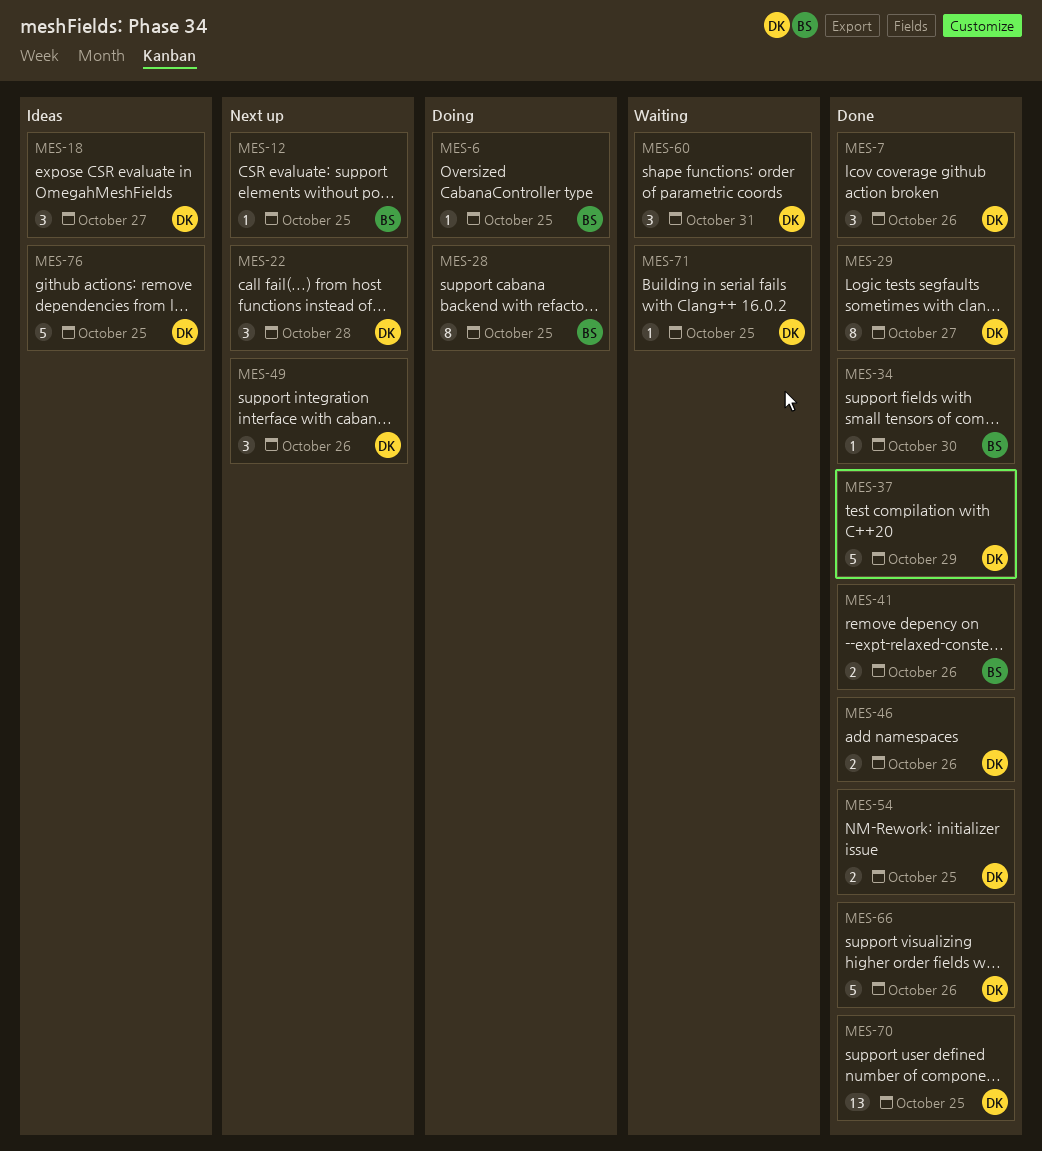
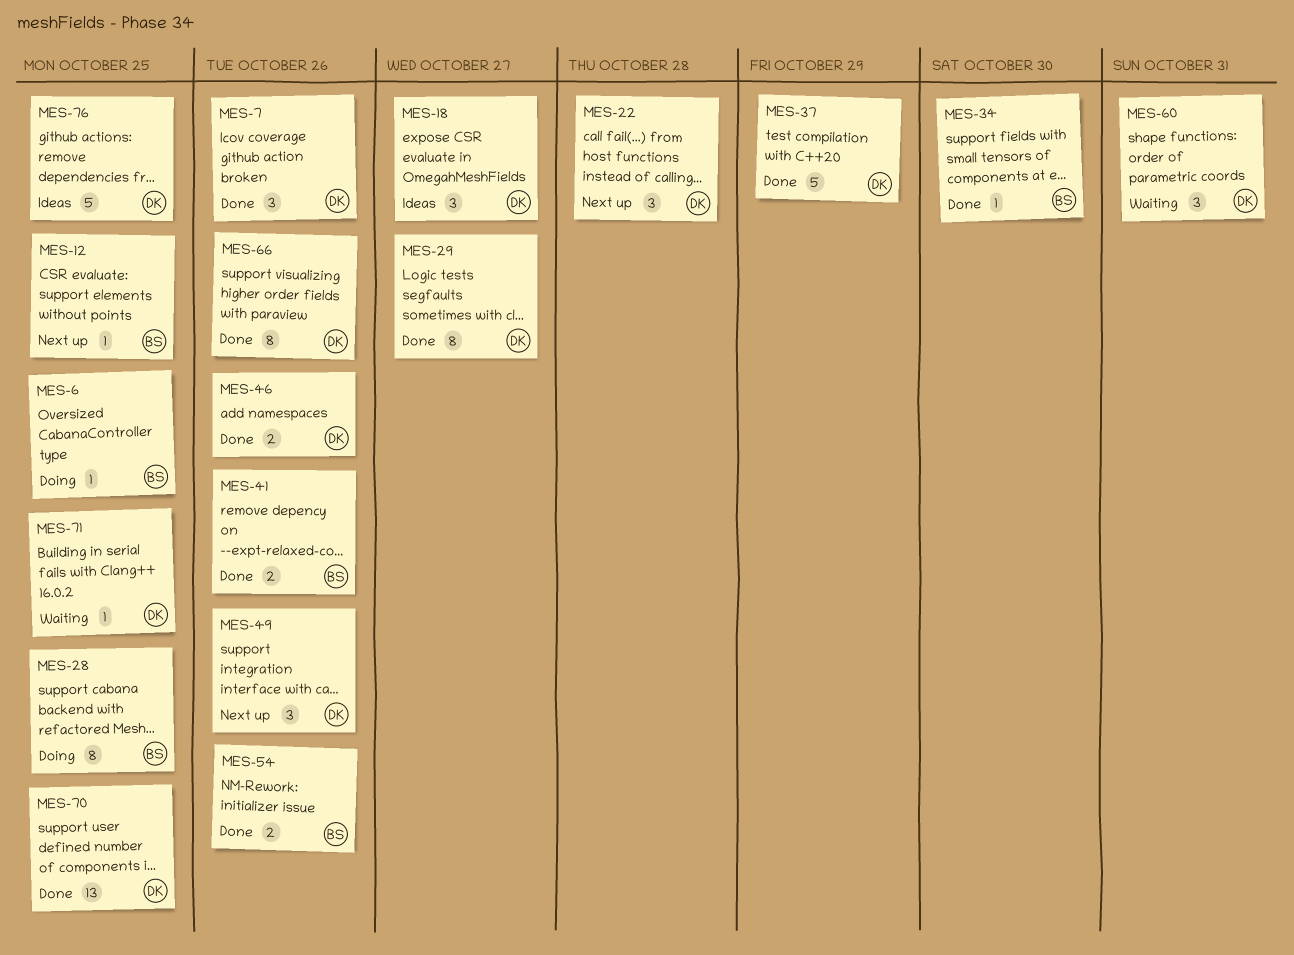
MES-54, owner: DK -> BS
MES-54, due: Oct 25 -> Oct 26
MES-66, estimate: 5 -> 8

